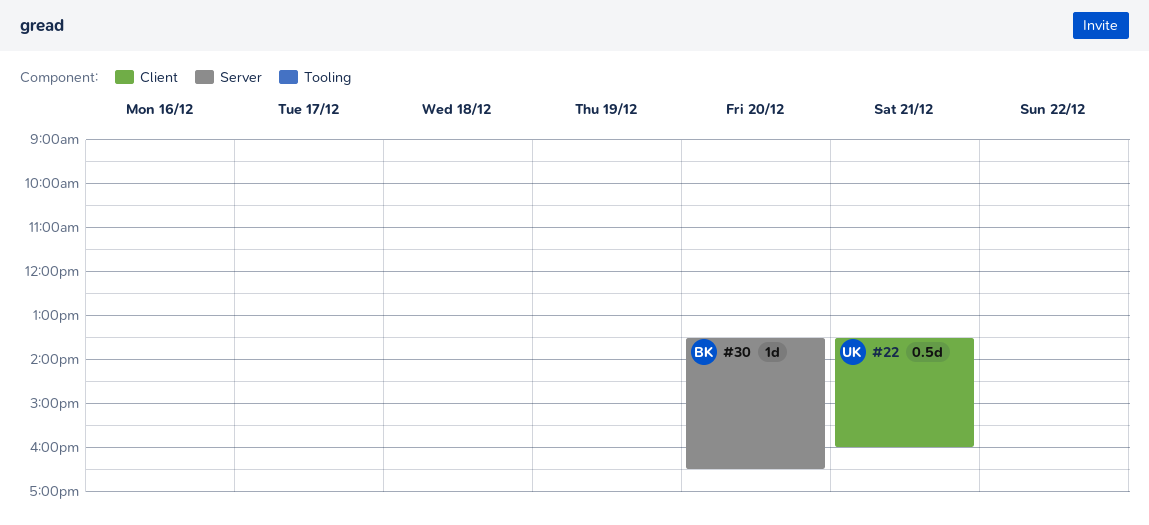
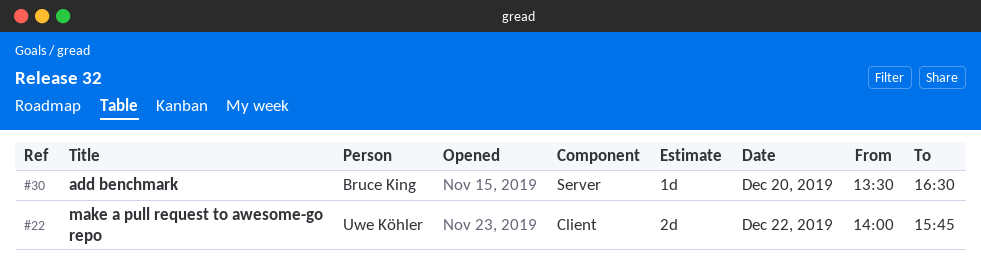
#22, estimate: 0.5d -> 2d
#22, day: Dec 21 -> Dec 22
#22, begins: 13:30 -> 14:00
#22, ends: 16:00 -> 15:45

